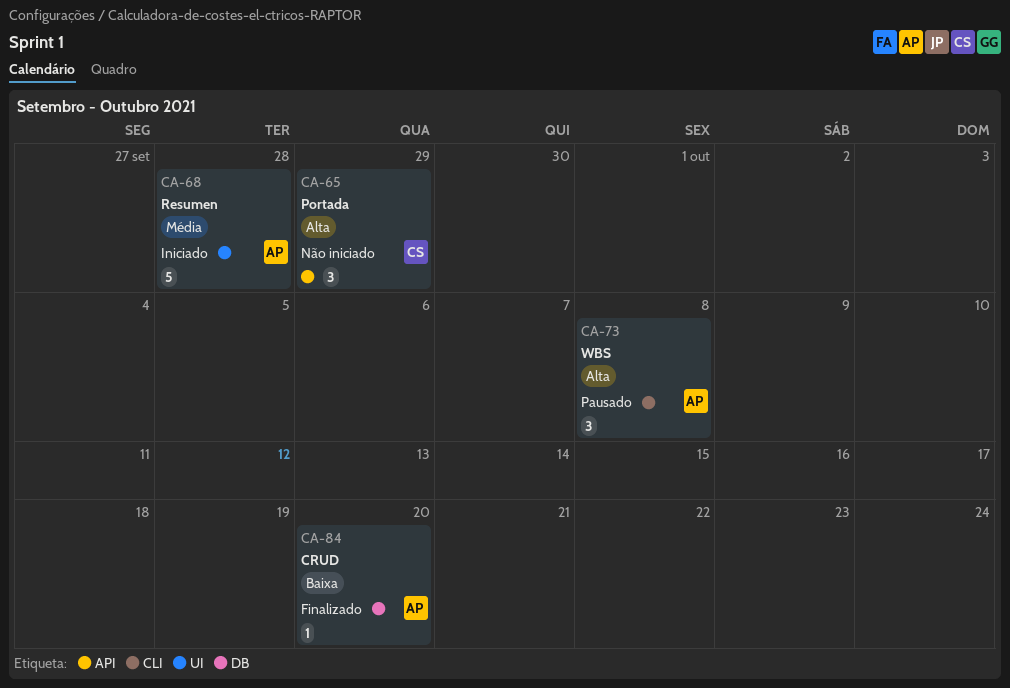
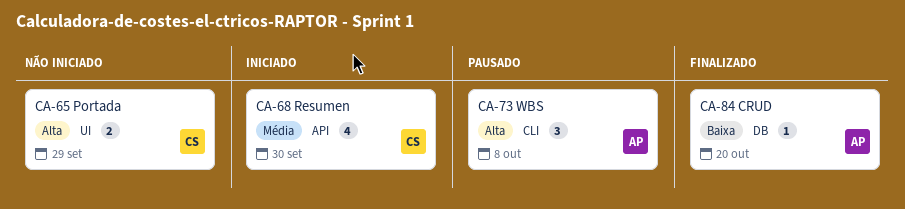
CA-65, label: API -> UI
CA-65, estimate: 3 -> 2
CA-68, owner: AP -> CS
CA-68, label: UI -> API
CA-68, estimate: 5 -> 4
CA-68, due: Sep 28 -> Sep 30

